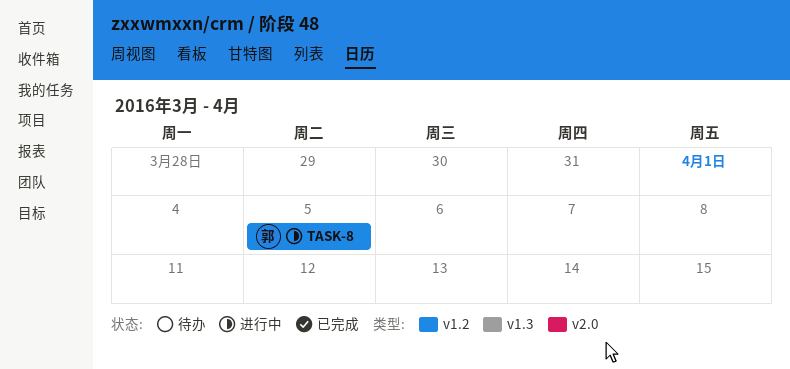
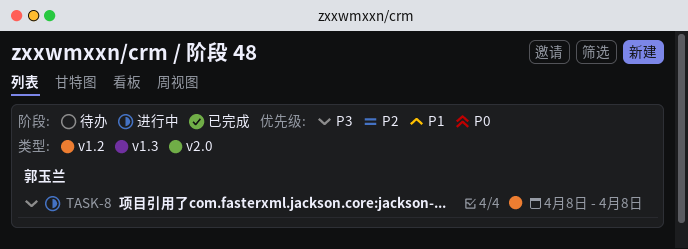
TASK-8, start: Apr 5 -> Apr 8
TASK-8, due: Apr 5 -> Apr 8

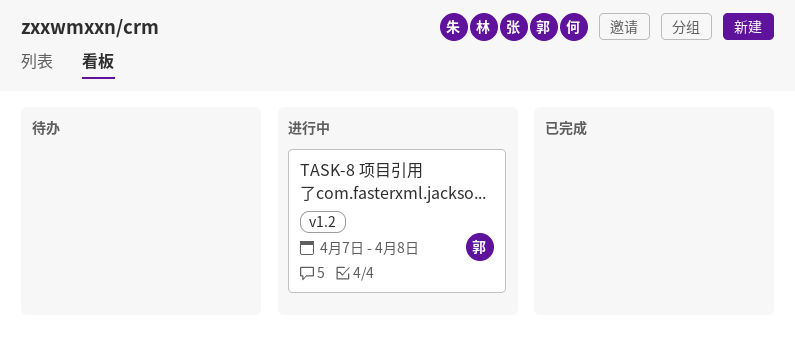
TASK-8, start: Apr 8 -> Apr 7

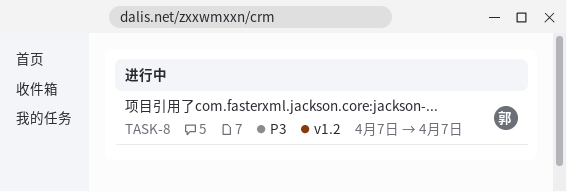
TASK-8, due: Apr 8 -> Apr 7

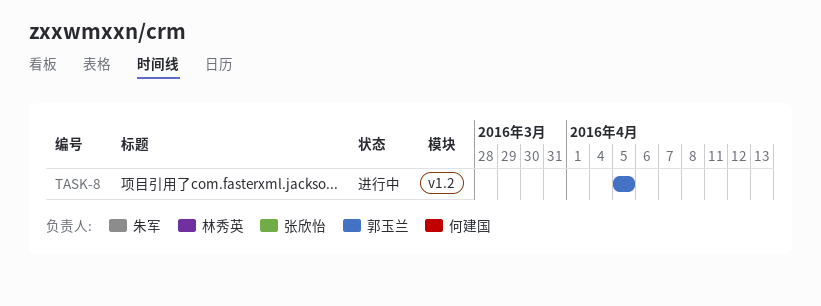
TASK-8, start: Apr 7 -> Apr 5
TASK-8, due: Apr 7 -> Apr 5

